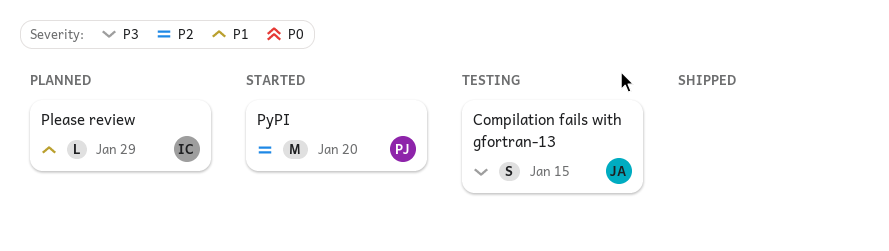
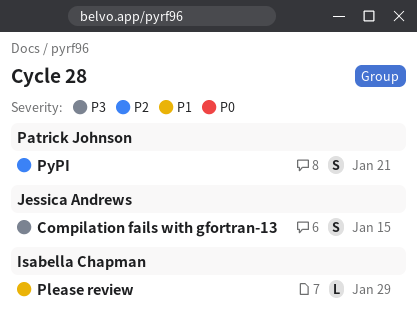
PyPI, estimate: M -> S
PyPI, due: Jan 20 -> Jan 21

